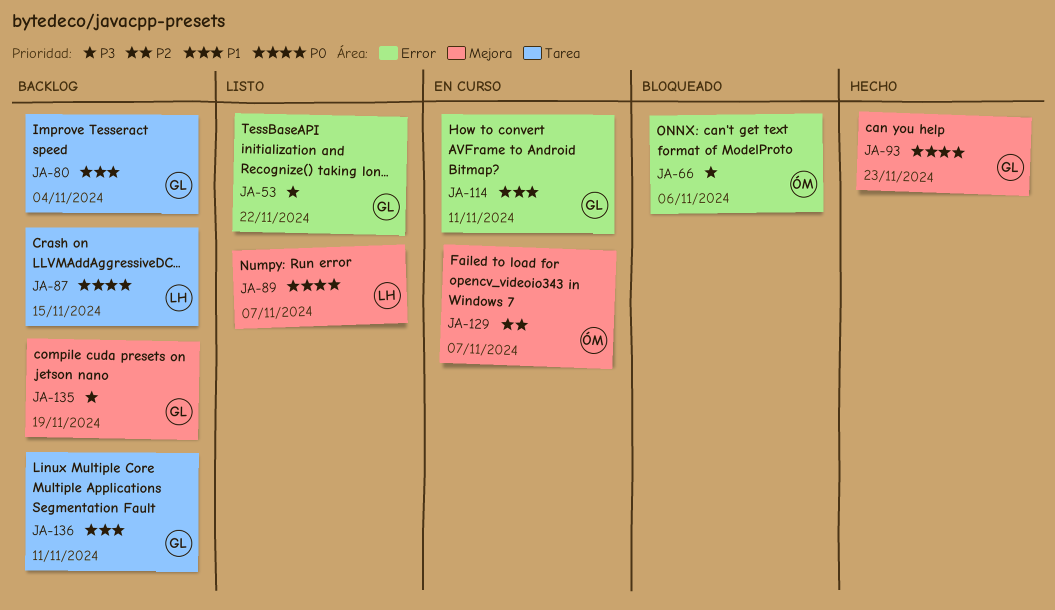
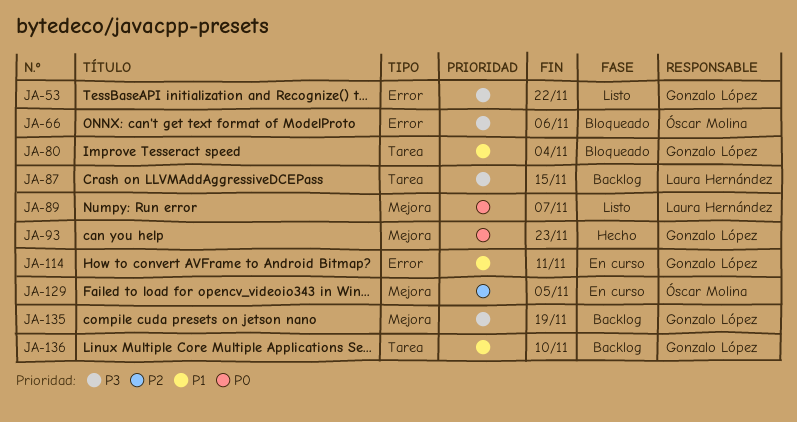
JA-80, status: Backlog -> Bloqueado
JA-87, priority: P0 -> P3
JA-129, due: Nov 7 -> Nov 5
JA-136, due: Nov 11 -> Nov 10

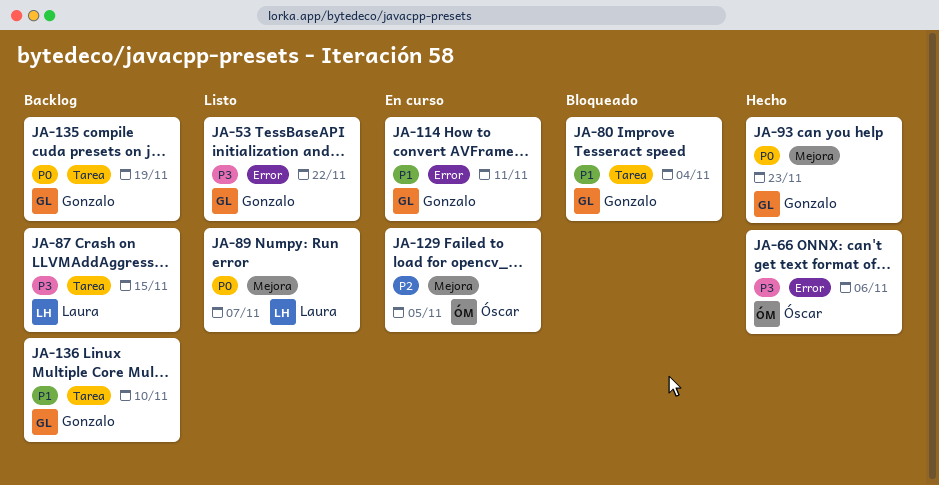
JA-66, status: Bloqueado -> Hecho
JA-135, priority: P3 -> P0
JA-135, label: Mejora -> Tarea

